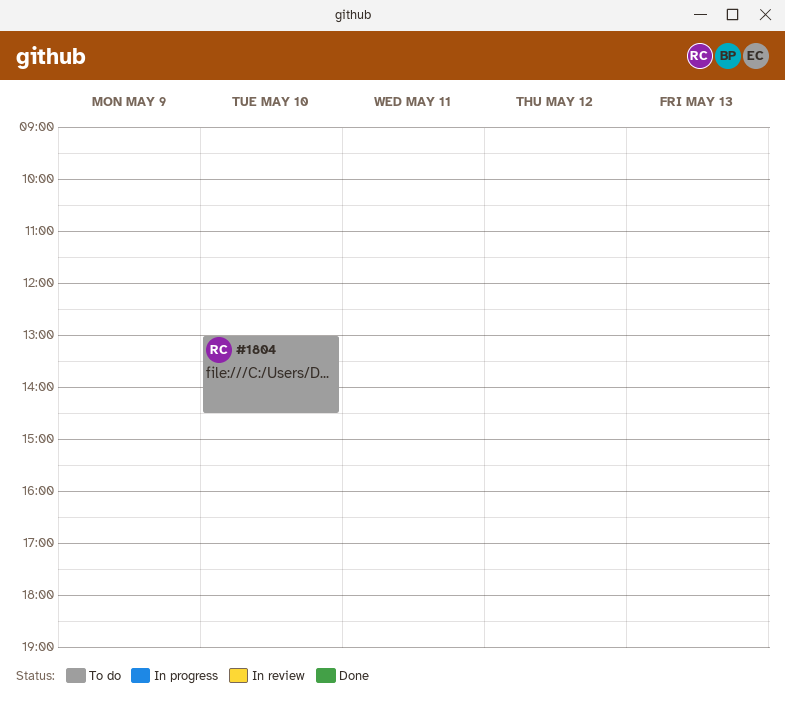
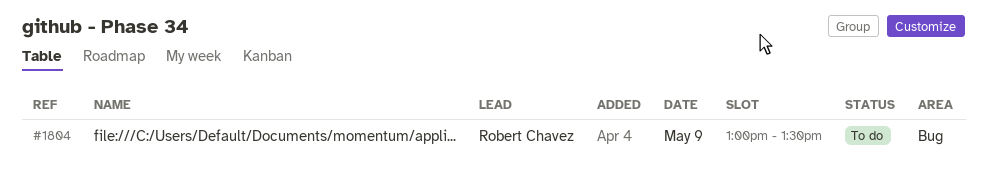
#1804, day: May 10 -> May 9
#1804, ends: 14:30 -> 13:30

